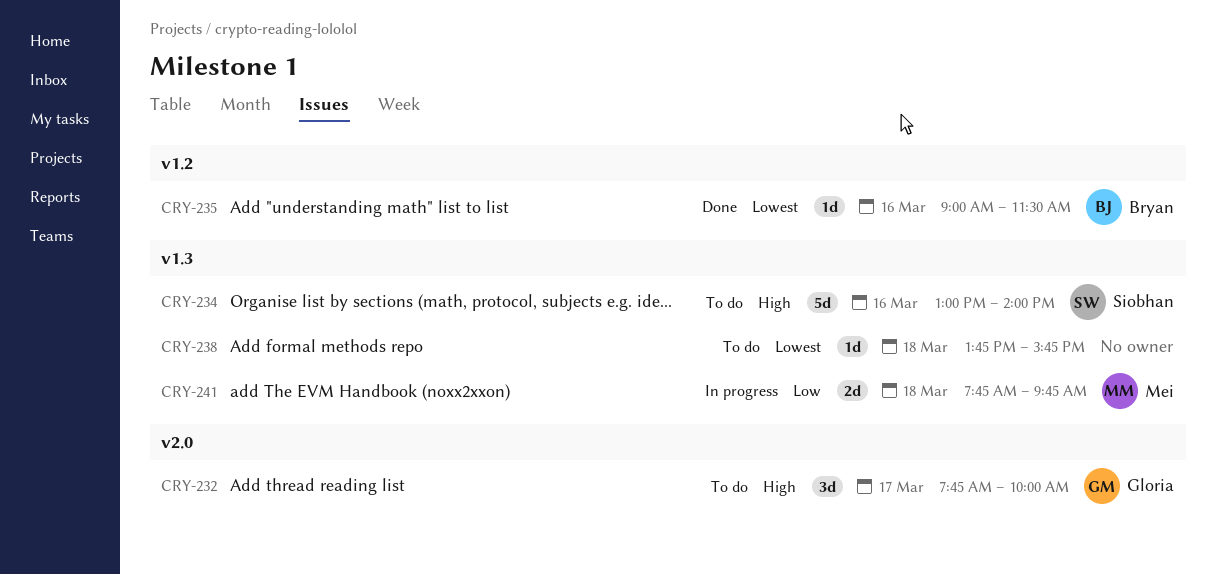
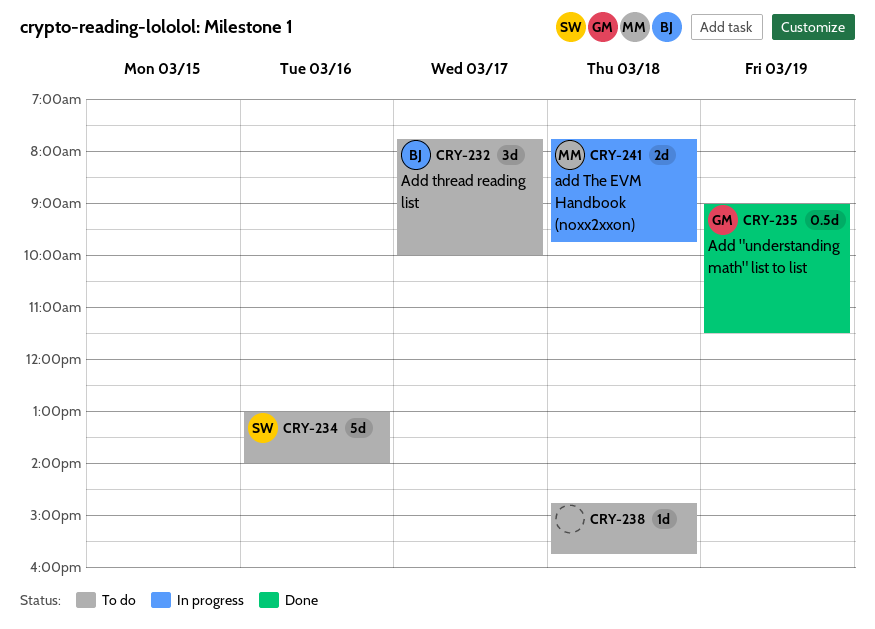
CRY-232, owner: Gloria -> Bryan
CRY-235, owner: Bryan -> Gloria
CRY-235, estimate: 1d -> 0.5d
CRY-235, day: Mar 16 -> Mar 19
CRY-238, begins: 13:45 -> 14:45

